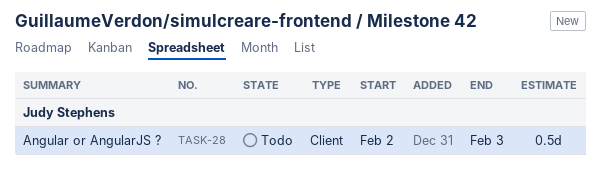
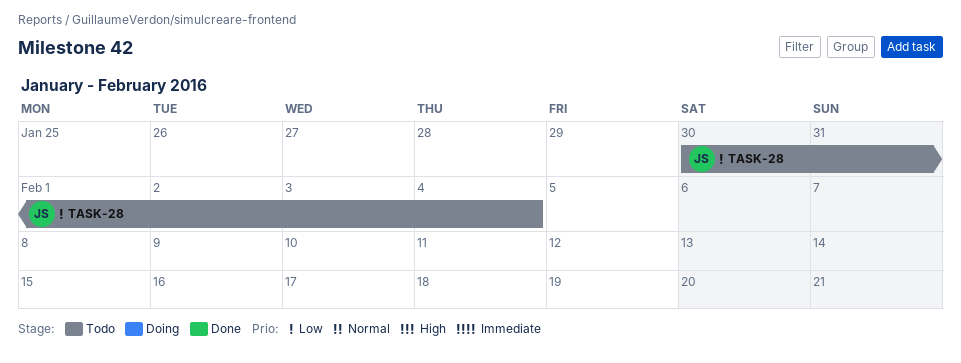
TASK-28, start: Feb 2 -> Jan 30
TASK-28, due: Feb 3 -> Feb 4

